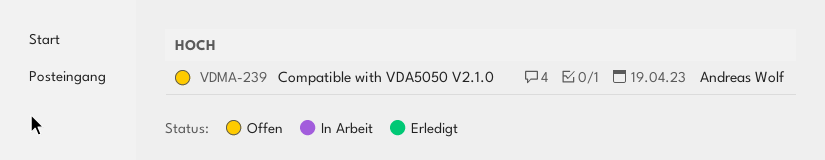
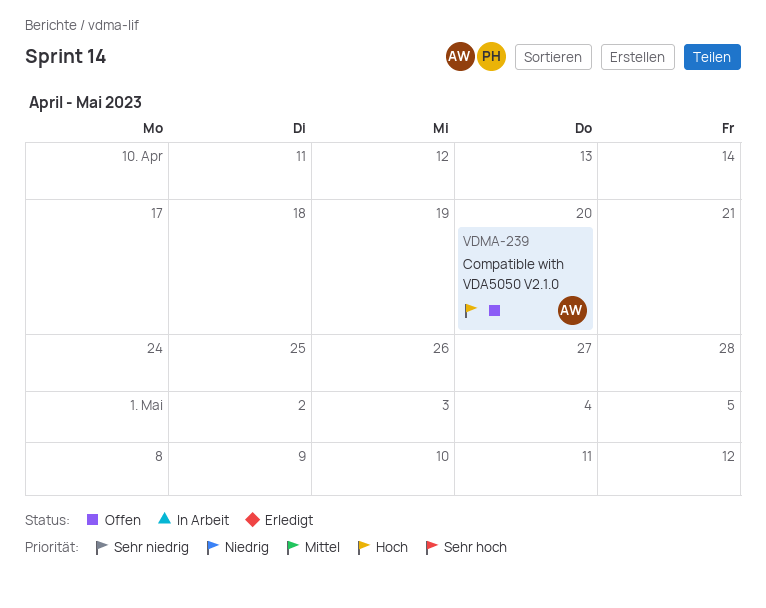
VDMA-239, due: Apr 19 -> Apr 20

